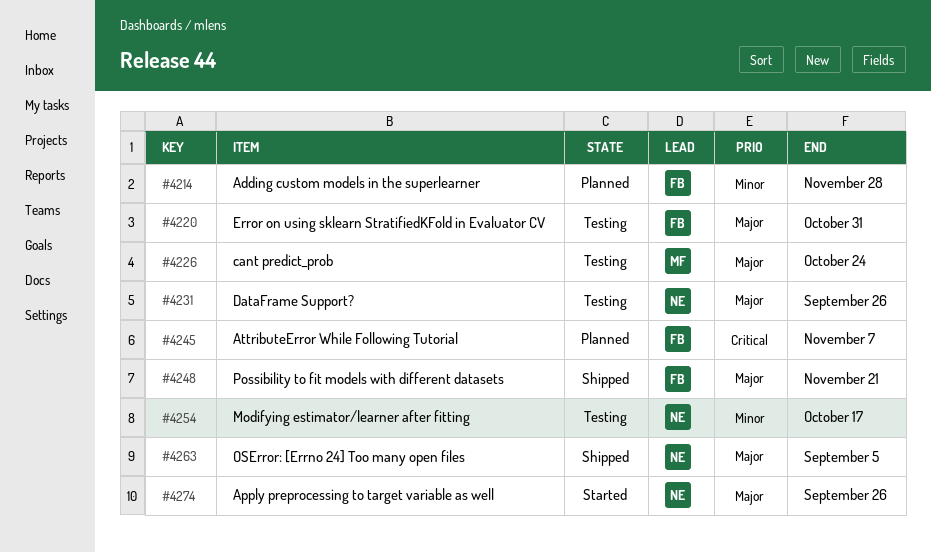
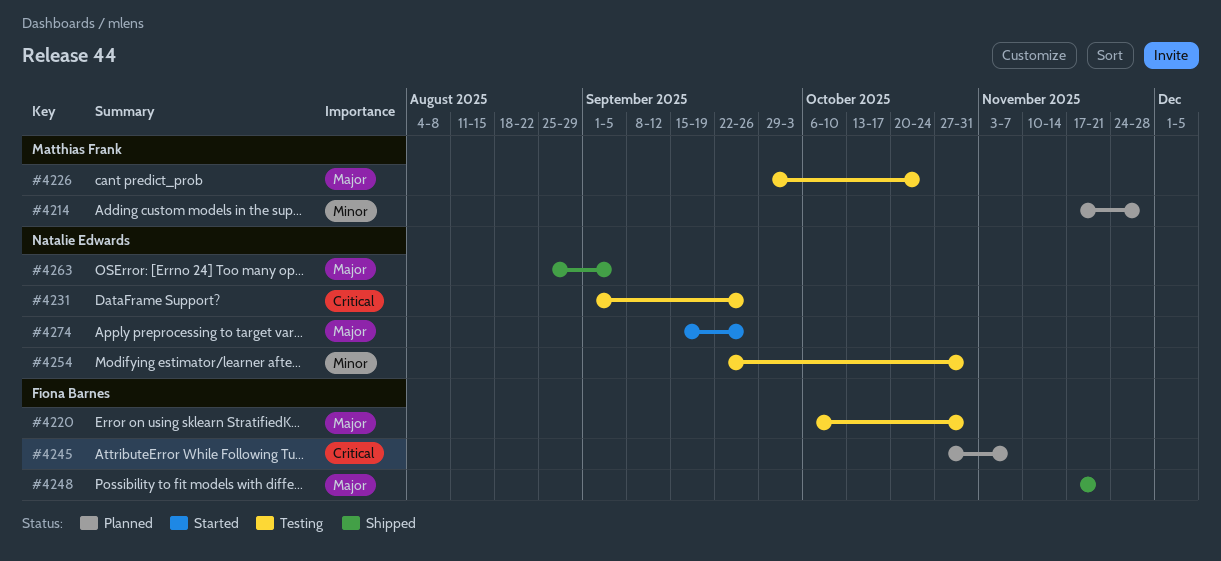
#4214, owner: Fiona Barnes -> Matthias Frank
#4231, priority: Major -> Critical
#4254, due: Oct 17 -> Oct 31

